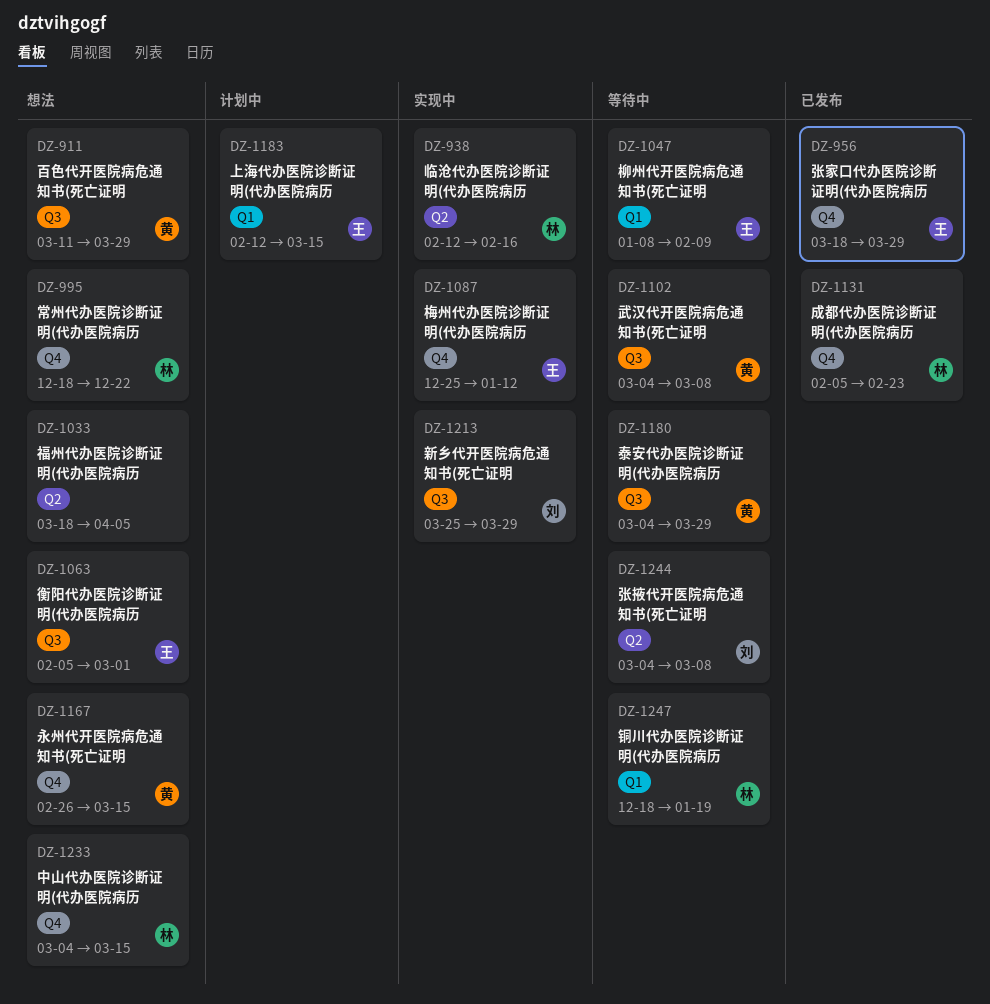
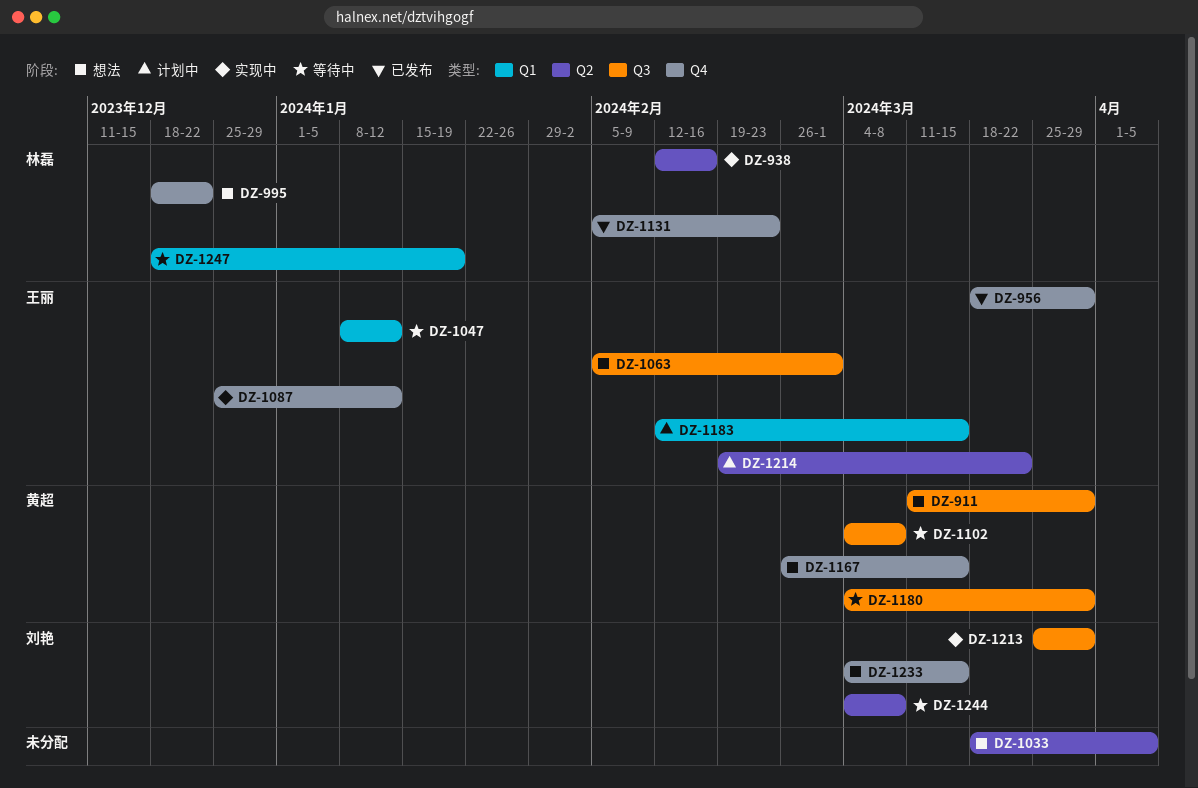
DZ-1047, due: Feb 9 -> Jan 12
DZ-1214: none -> present
DZ-1233, owner: 林磊 -> 刘艳

